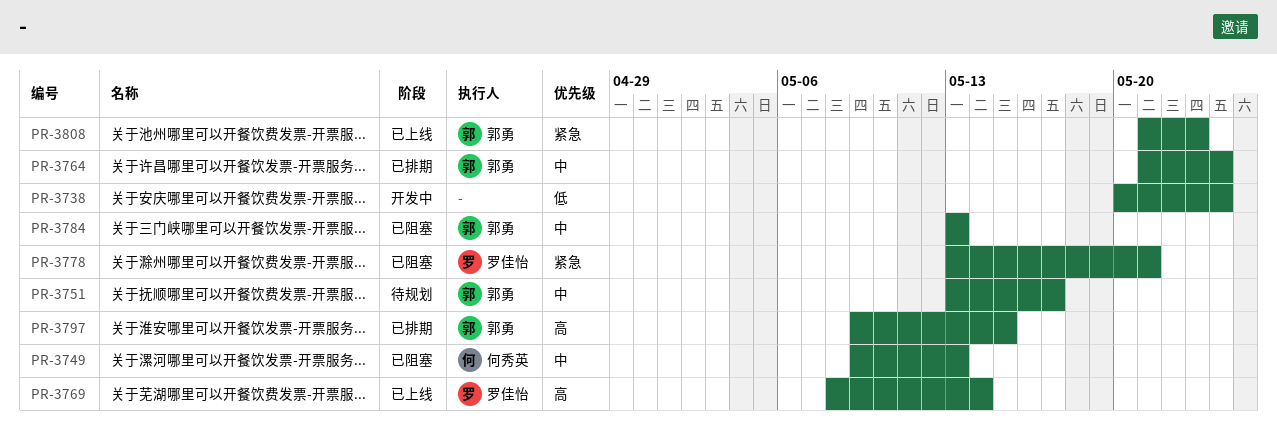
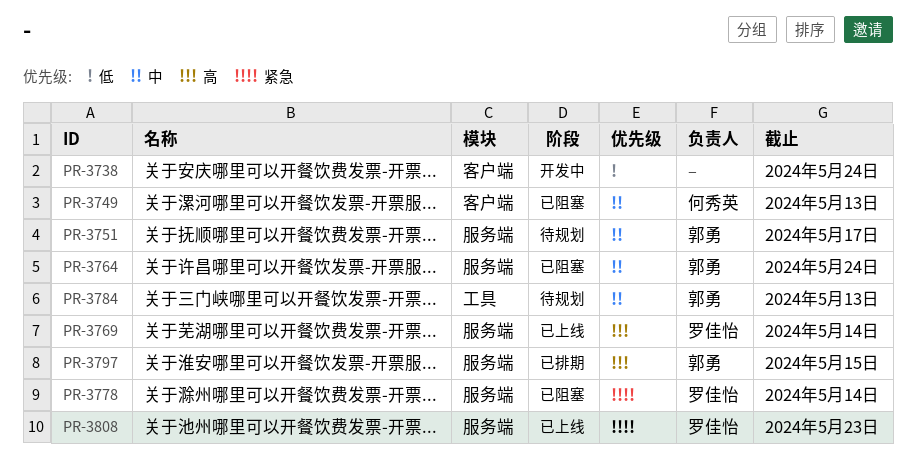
PR-3764, status: 已排期 -> 已阻塞
PR-3778, due: May 21 -> May 14
PR-3784, status: 已阻塞 -> 待规划
PR-3808, owner: 郭勇 -> 罗佳怡

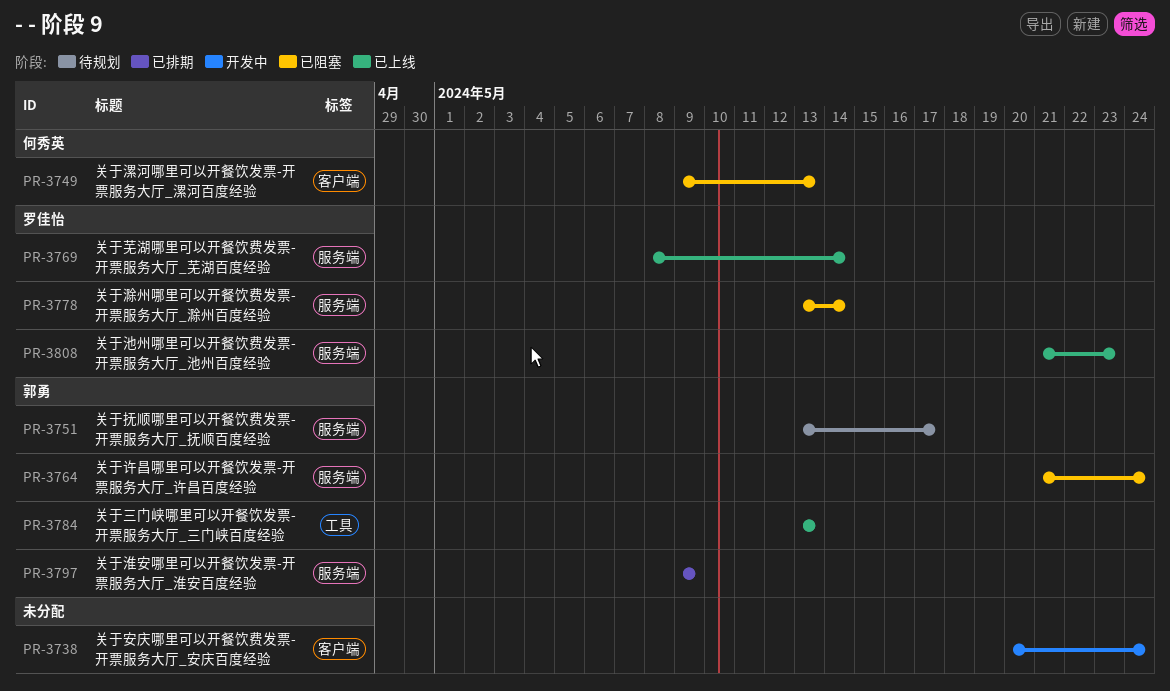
PR-3784, status: 待规划 -> 已上线
PR-3797, due: May 15 -> May 9

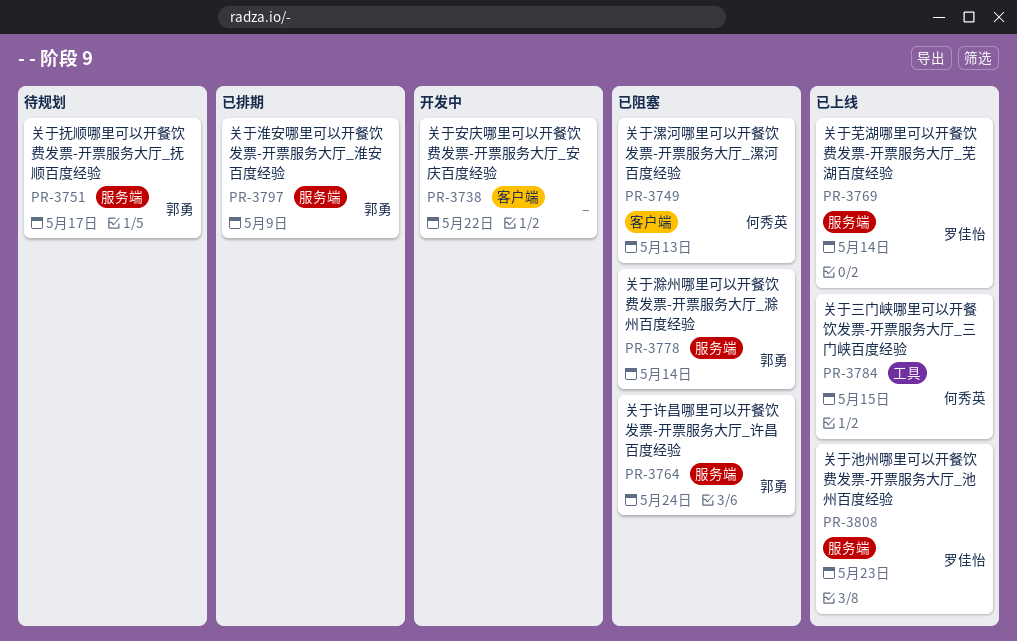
PR-3738, due: May 24 -> May 22
PR-3778, owner: 罗佳怡 -> 郭勇
PR-3784, owner: 郭勇 -> 何秀英
PR-3784, due: May 13 -> May 15

